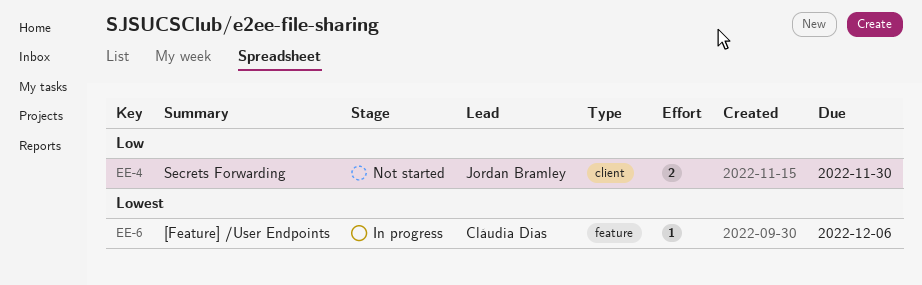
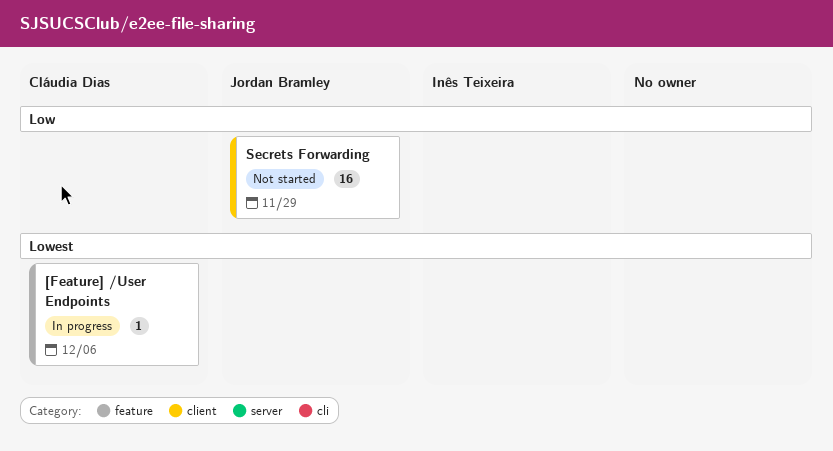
Secrets Forwarding, estimate: 2 -> 16
Secrets Forwarding, due: Nov 30 -> Nov 29

